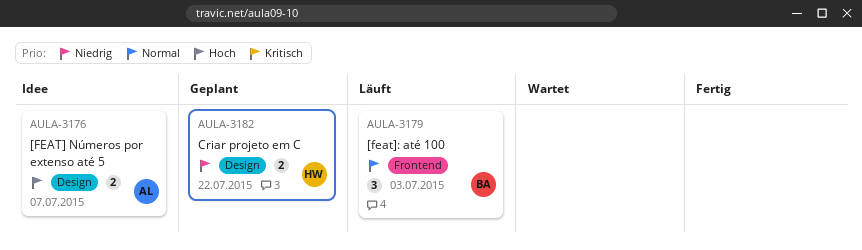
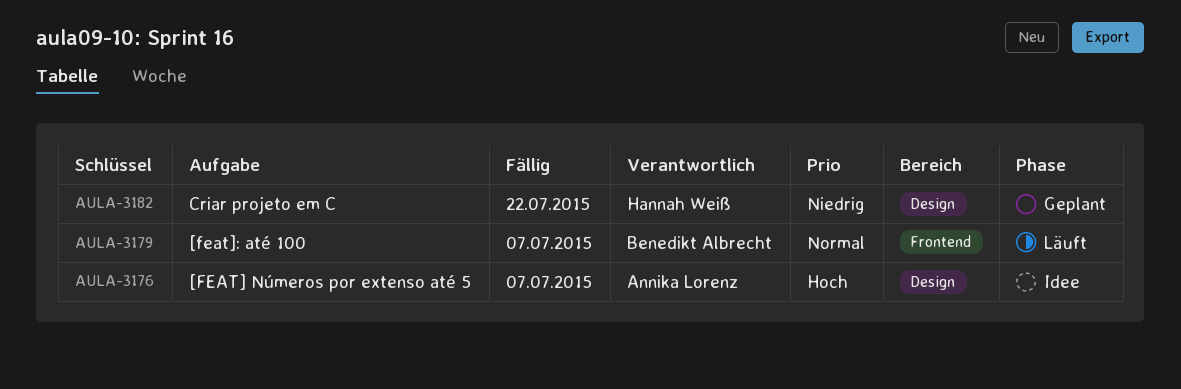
AULA-3179, due: Jul 3 -> Jul 7

